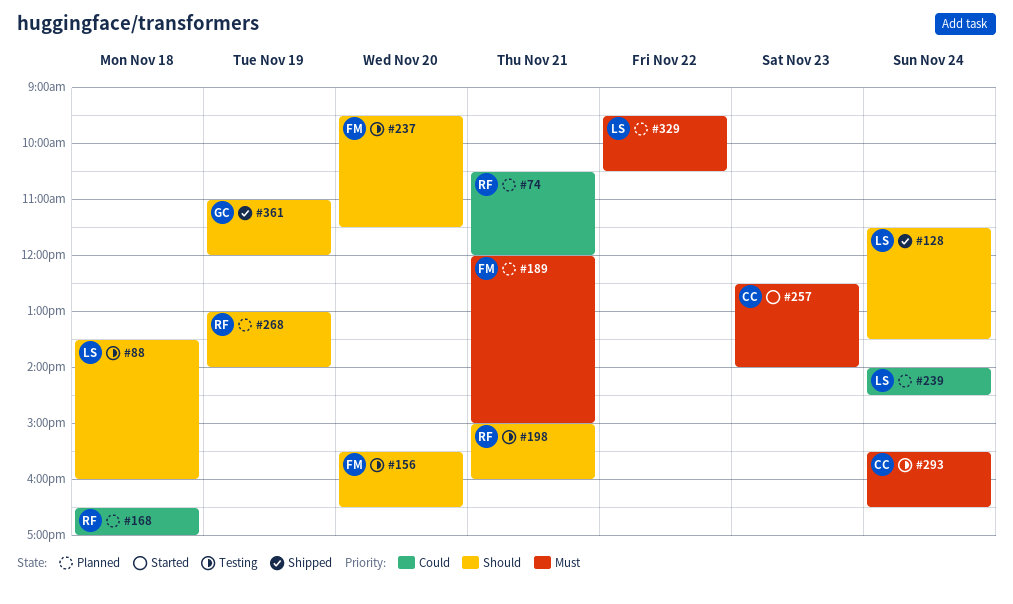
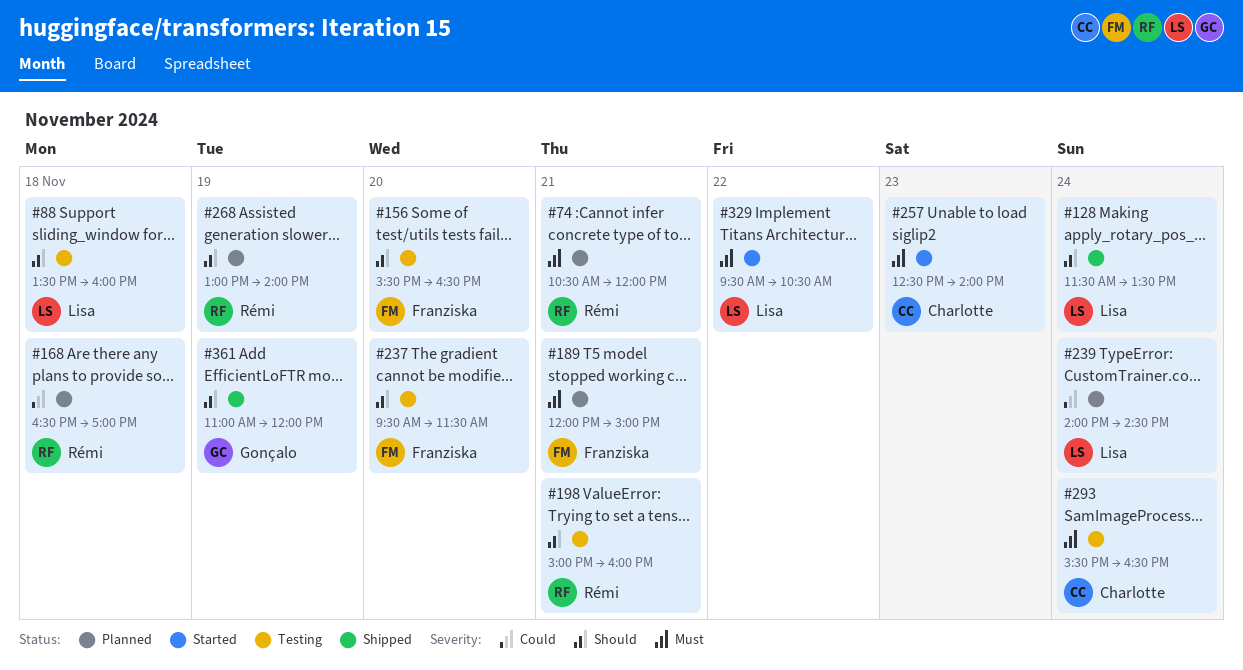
#74, priority: Could -> Must
#329, status: Planned -> Started

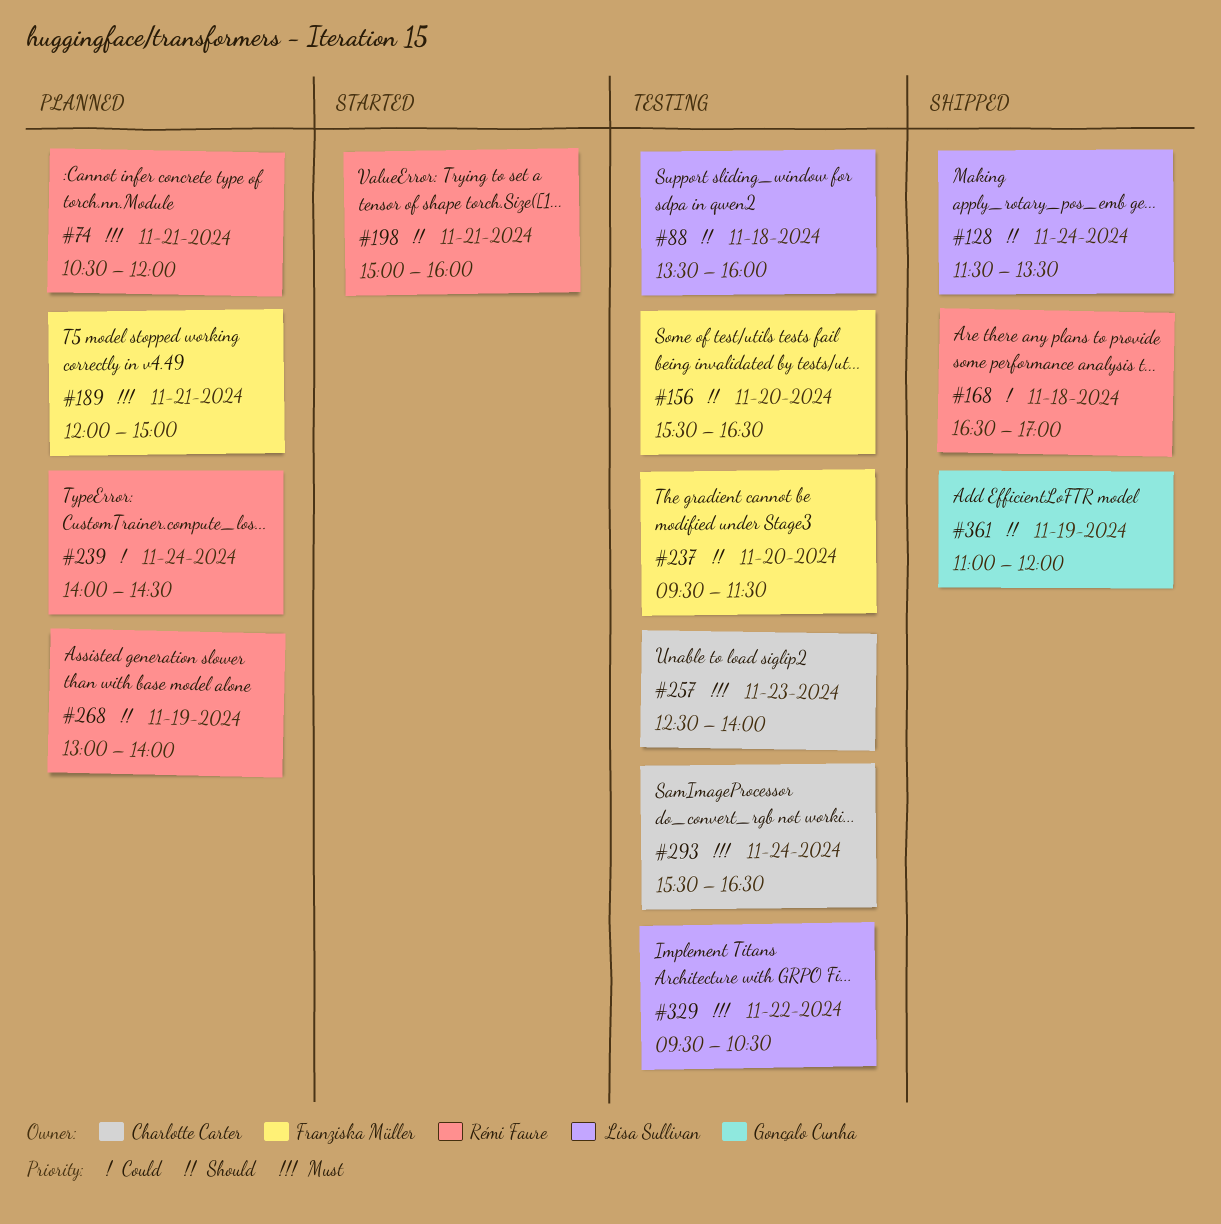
#168, status: Planned -> Shipped
#198, status: Testing -> Started
#239, owner: Lisa Sullivan -> Rémi Faure
#257, status: Started -> Testing
#329, status: Started -> Testing

